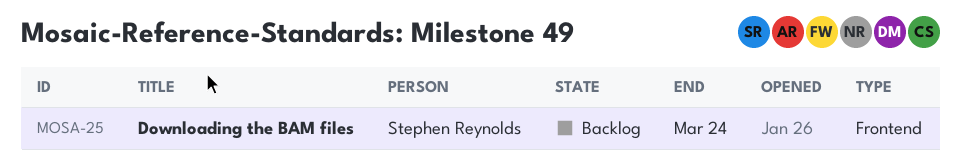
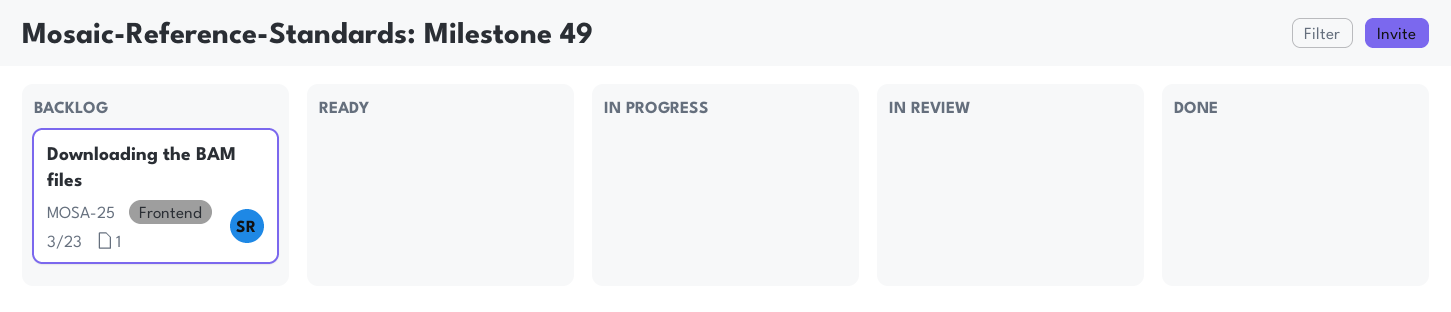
MOSA-25, due: Mar 24 -> Mar 23

